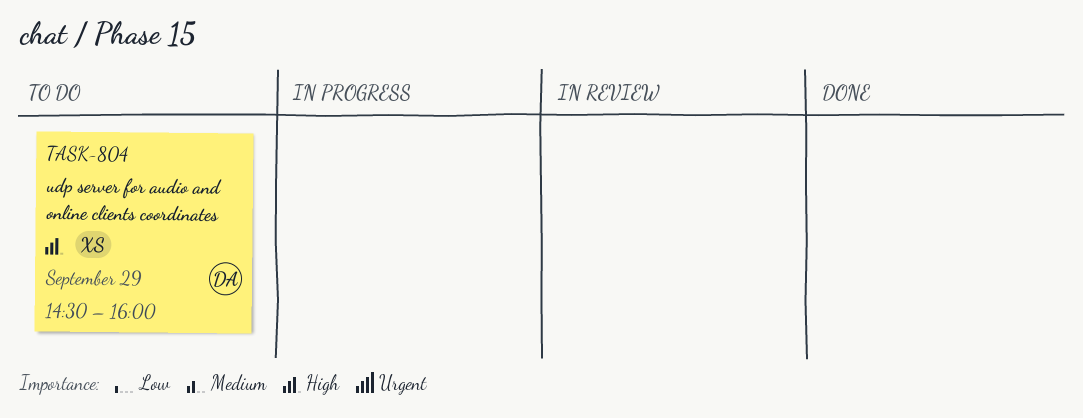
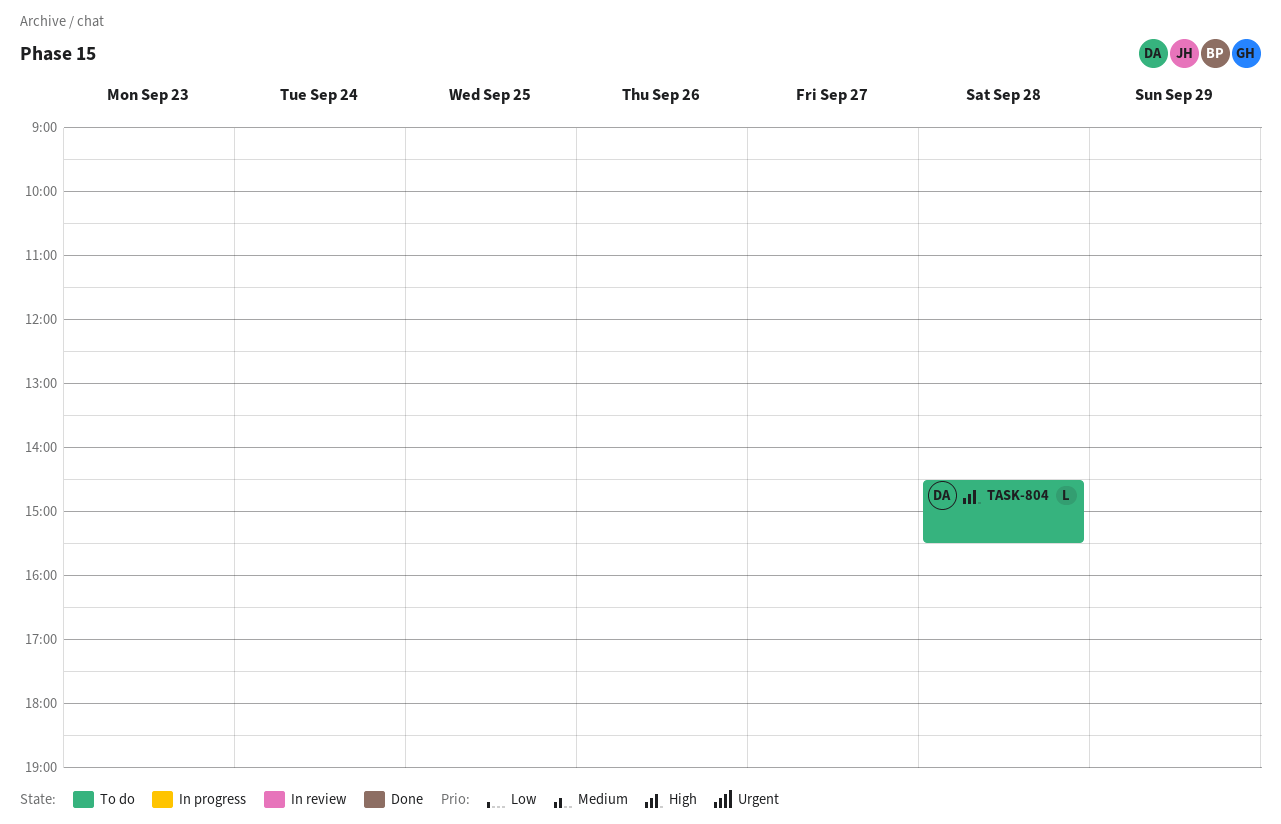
TASK-804, estimate: XS -> L
TASK-804, day: Sep 29 -> Sep 28
TASK-804, ends: 16:00 -> 15:30

